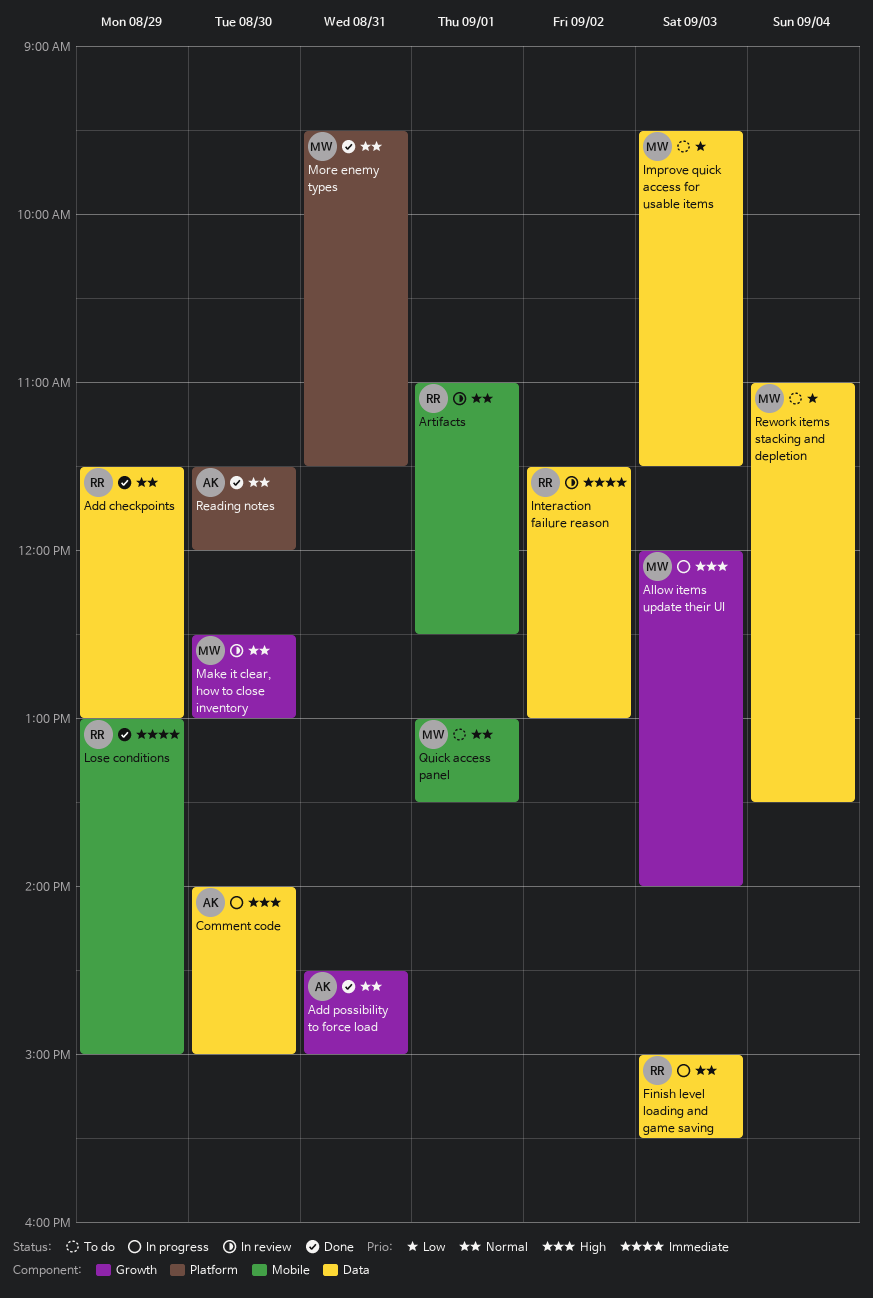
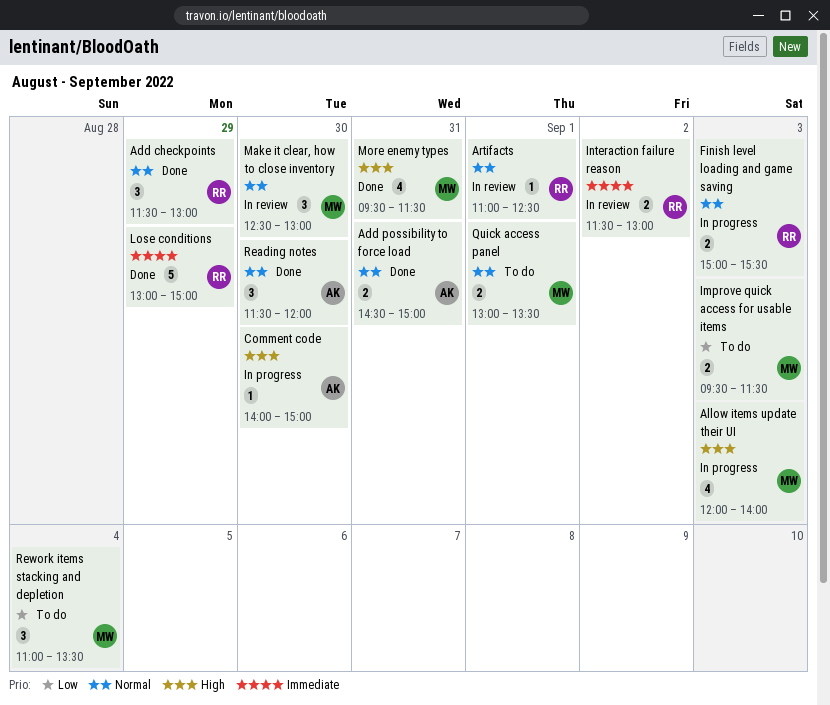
More enemy types, priority: Normal -> High

